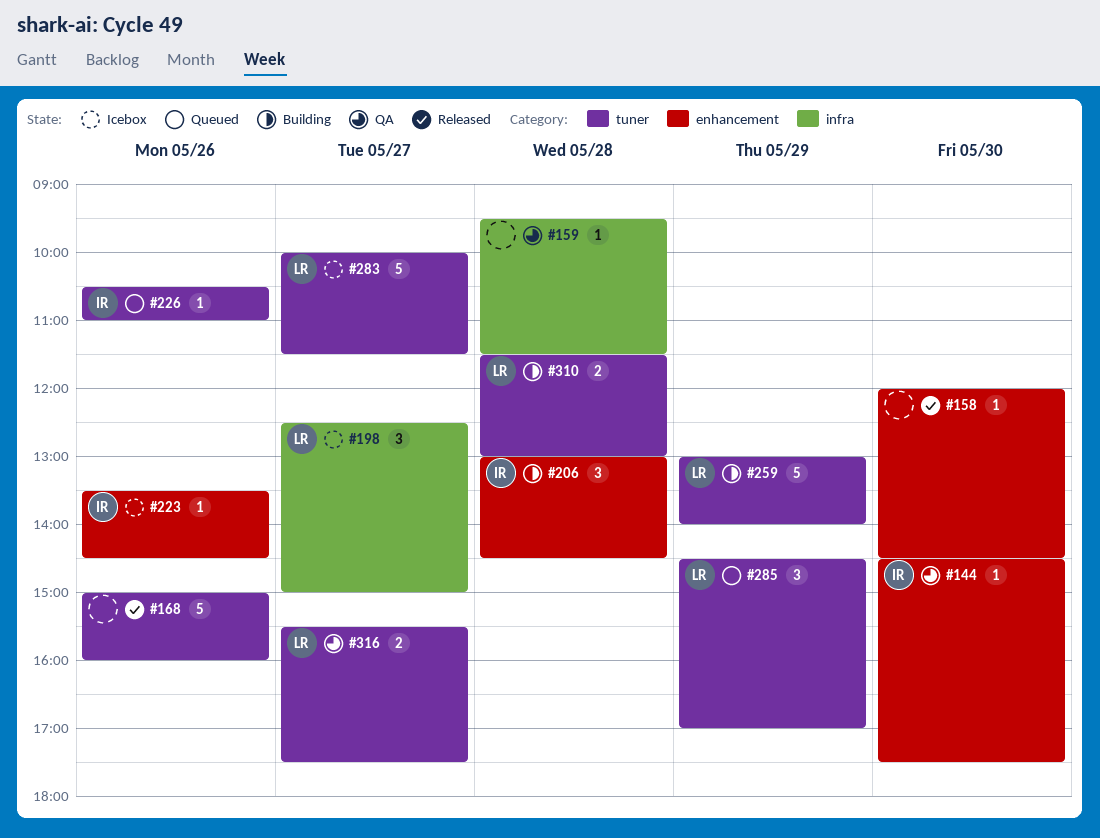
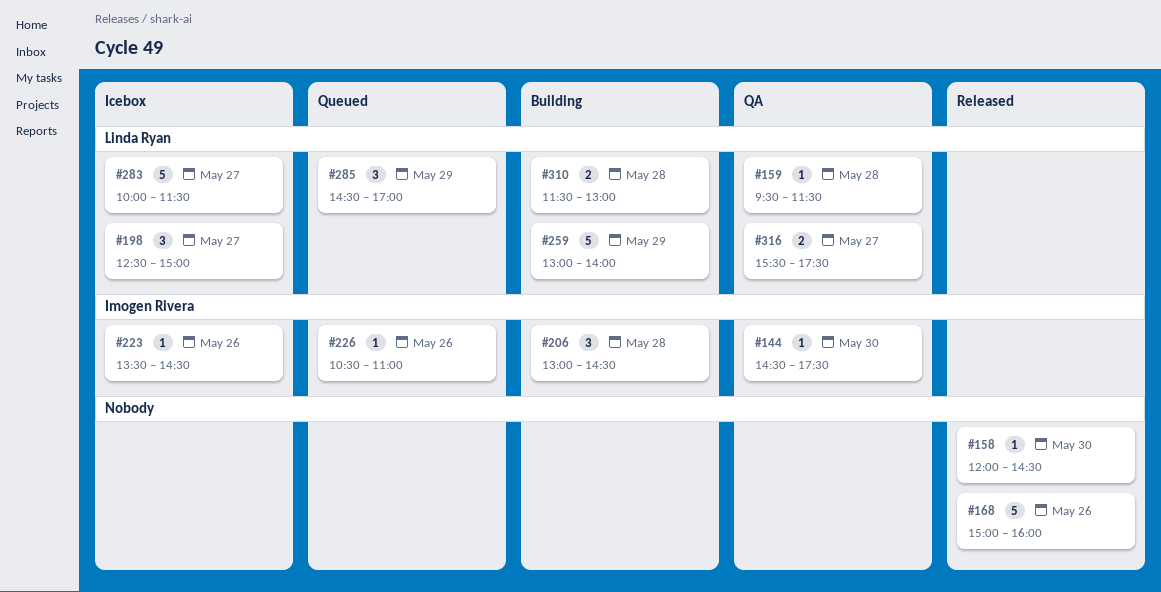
#159, owner: none -> Linda Ryan

